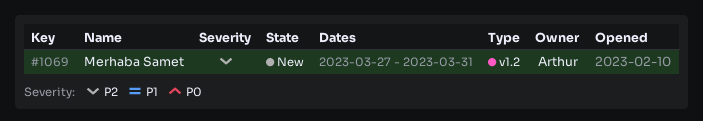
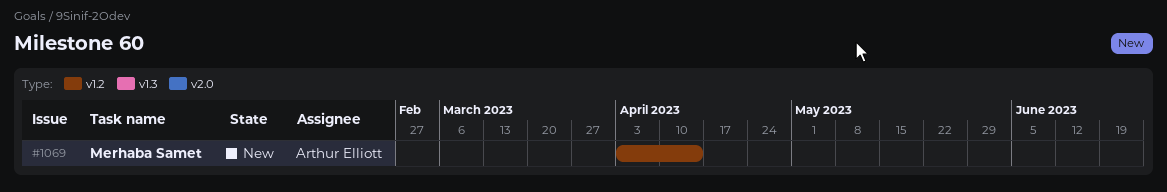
#1069, start: Mar 27 -> Apr 3
#1069, due: Mar 31 -> Apr 14

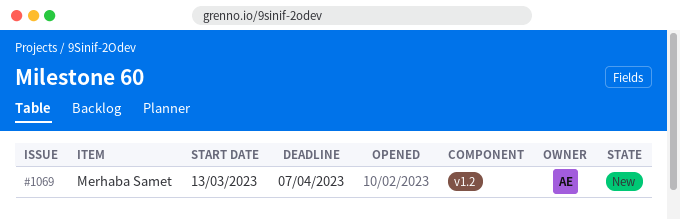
#1069, start: Apr 3 -> Mar 13
#1069, due: Apr 14 -> Apr 7

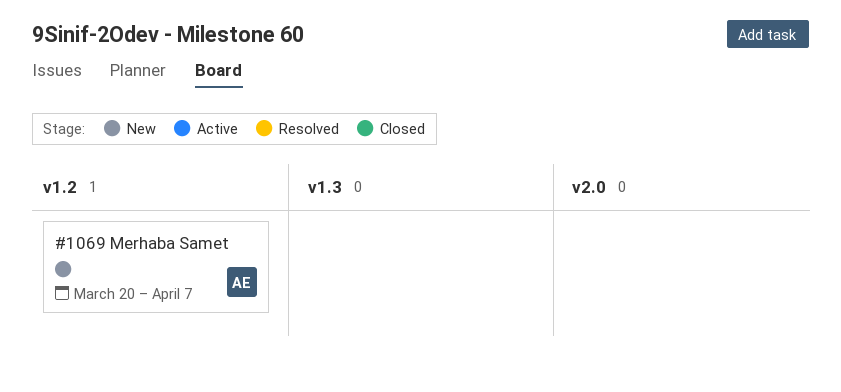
#1069, start: Mar 13 -> Mar 20

